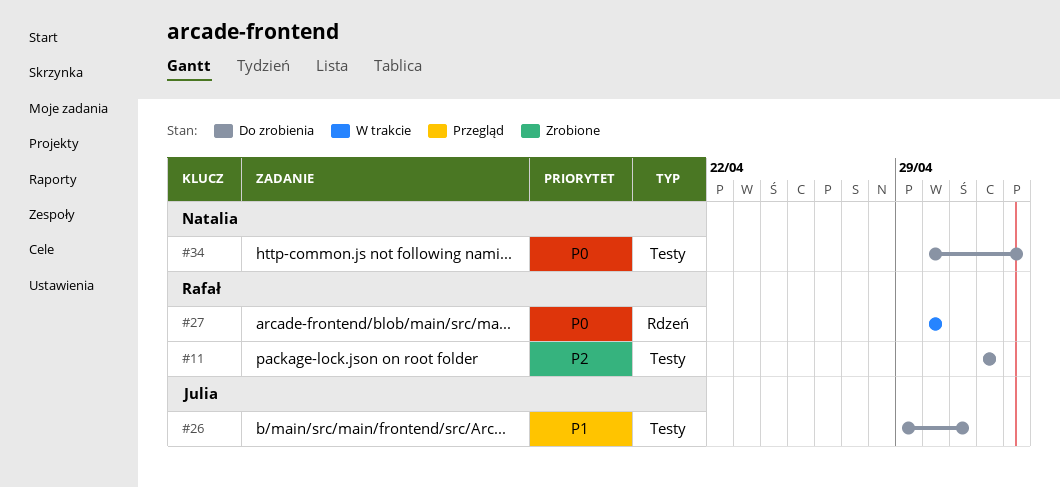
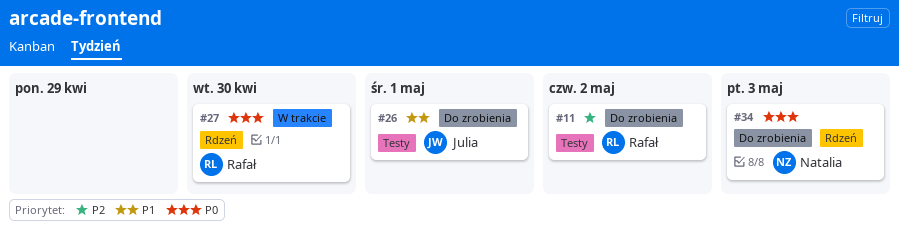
#34, label: Testy -> Rdzeń

